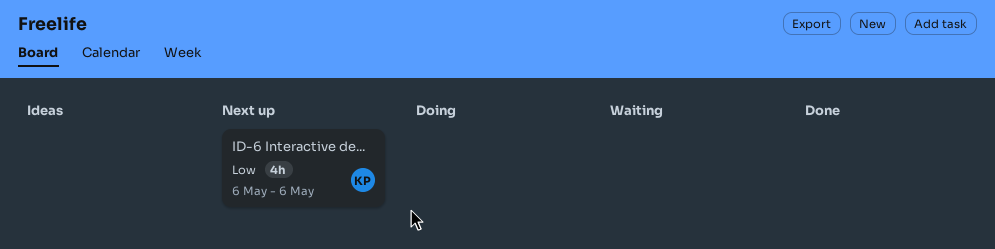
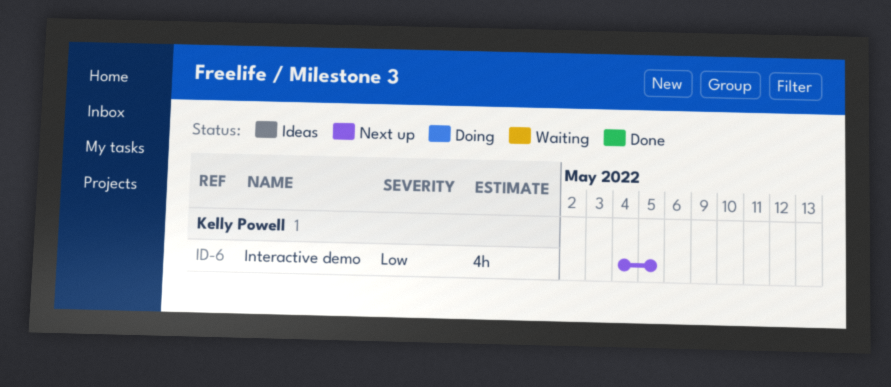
ID-6, start: May 6 -> May 4
ID-6, due: May 6 -> May 5

